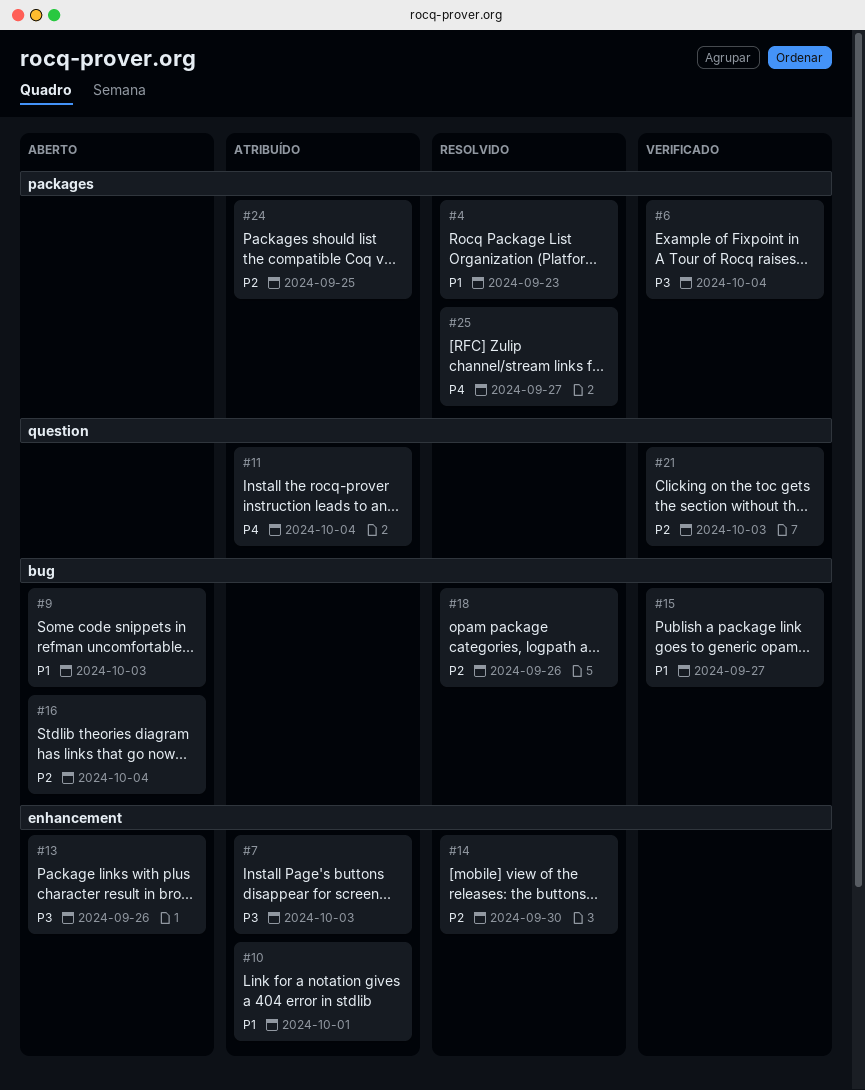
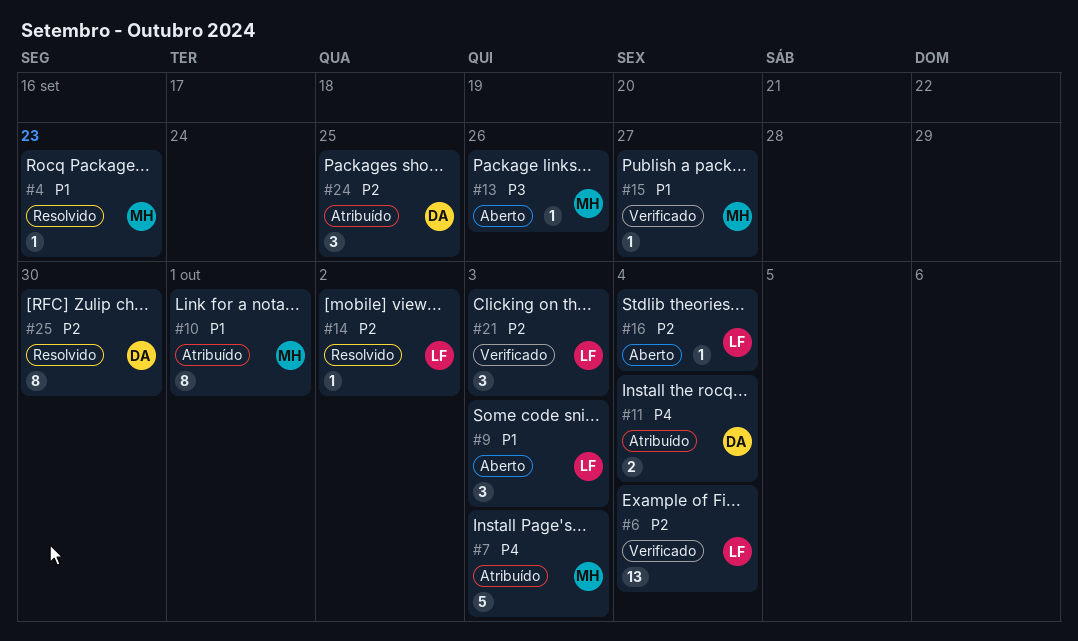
#6, priority: P3 -> P2
#7, priority: P3 -> P4
#14, due: Sep 30 -> Oct 2
#18: present -> none
#25, priority: P4 -> P2
#25, due: Sep 27 -> Sep 30

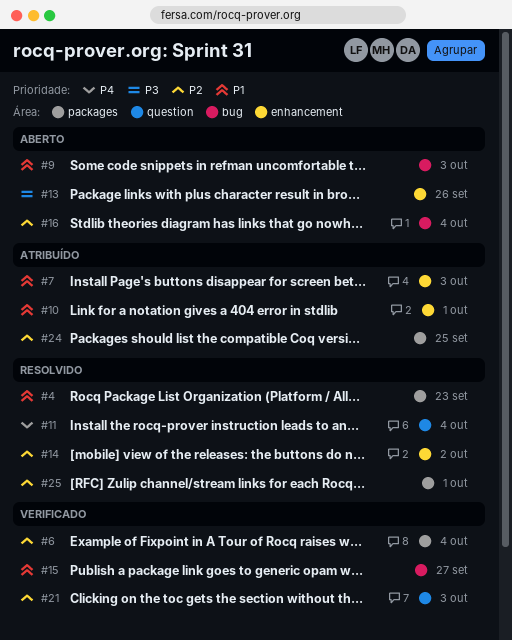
#7, priority: P4 -> P1
#11, status: Atribuído -> Resolvido
#25, due: Sep 30 -> Oct 1

